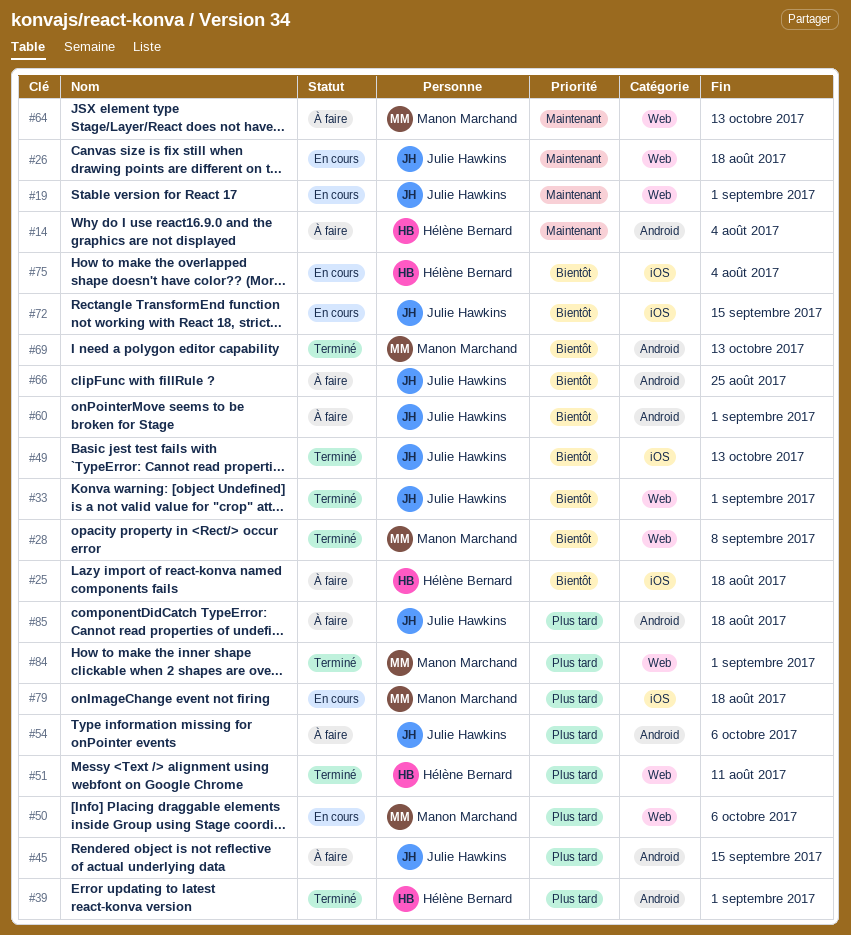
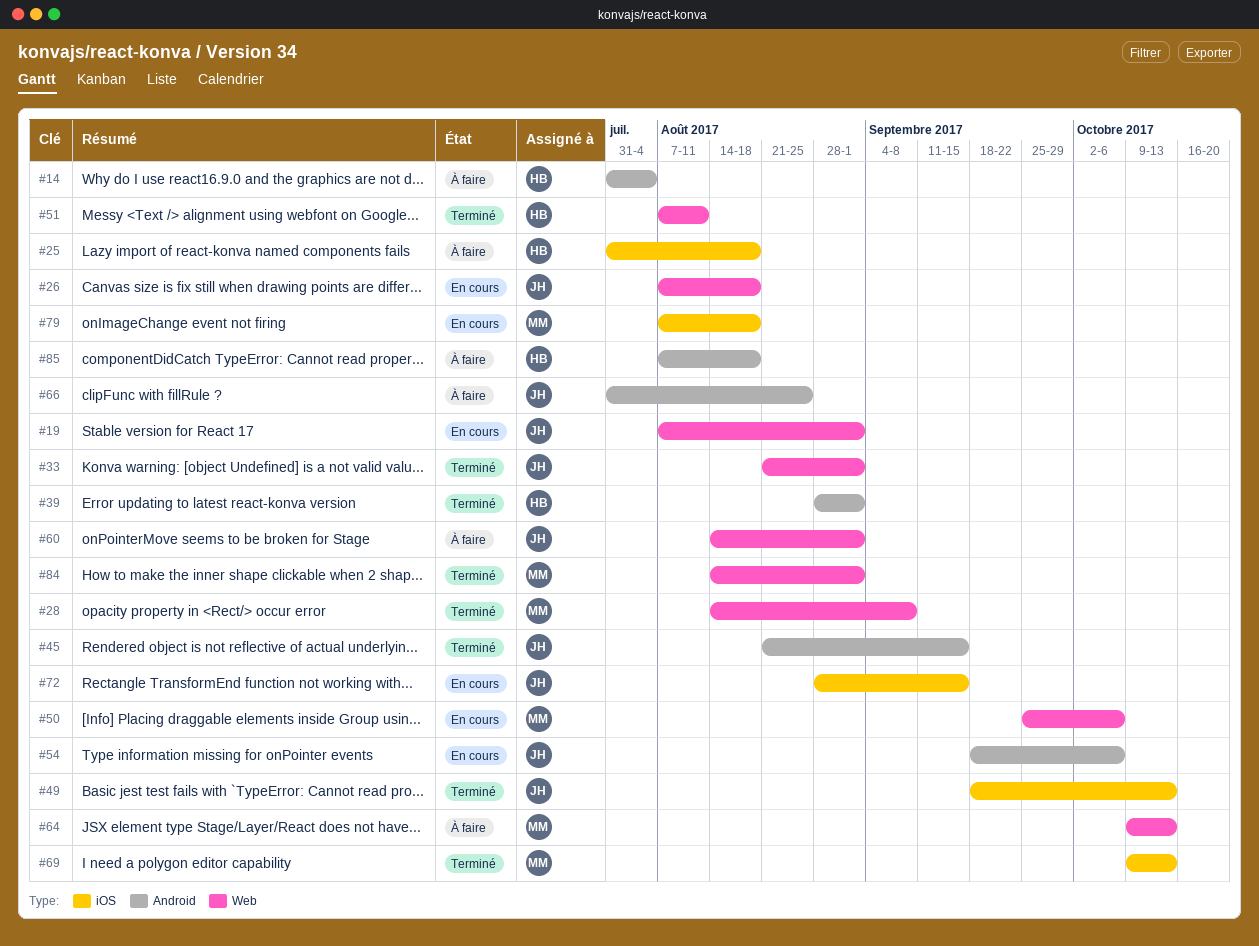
#45, status: À faire -> Terminé
#54, status: À faire -> En cours
#60, label: Android -> Web
#69, label: Android -> iOS
#75: present -> none
#85, owner: Julie Hawkins -> Hélène Bernard

